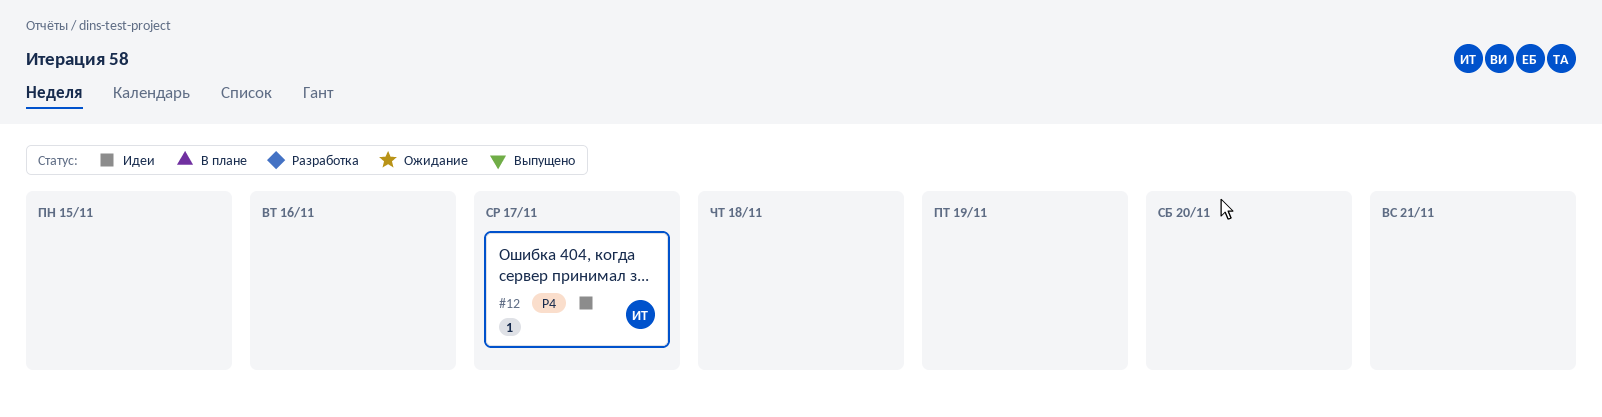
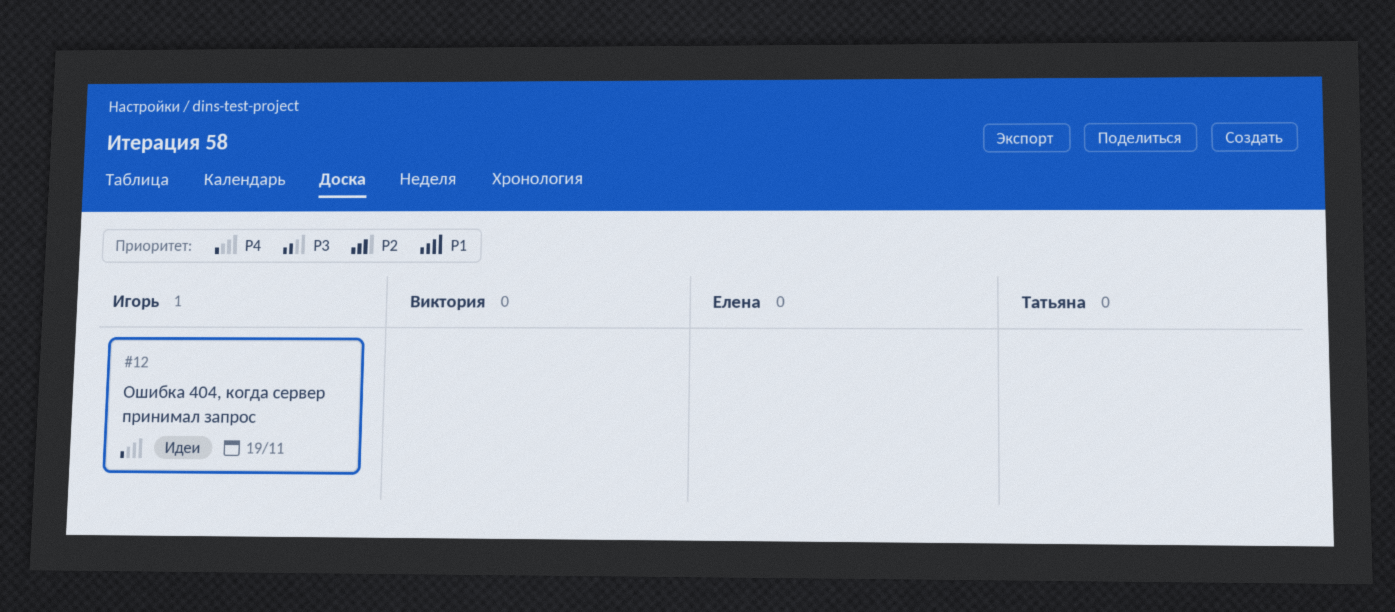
#12, due: Nov 17 -> Nov 19

